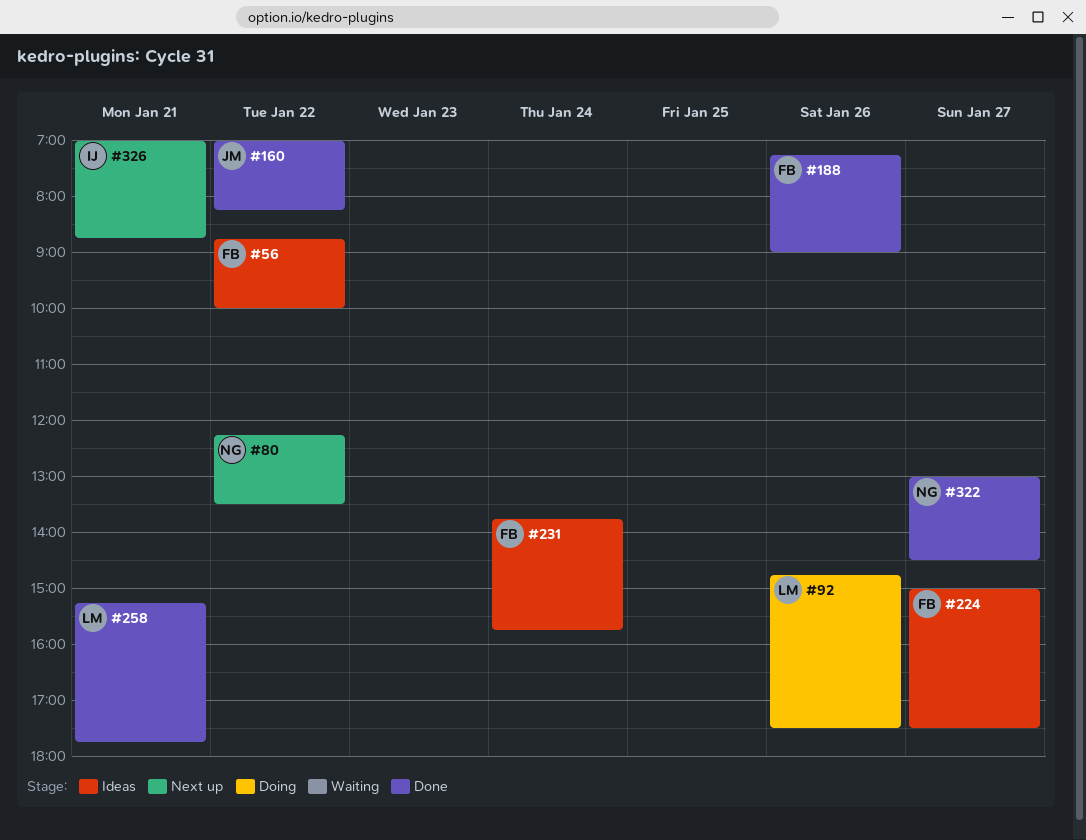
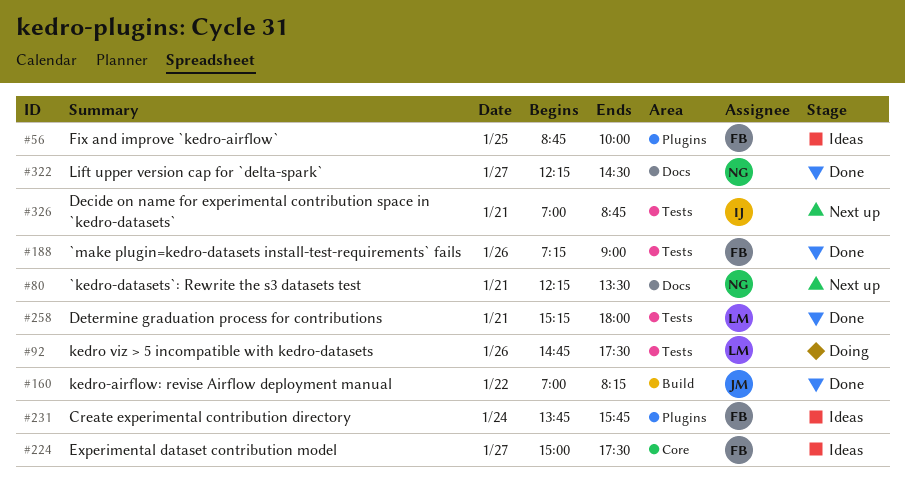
#56, day: Jan 22 -> Jan 25
#80, day: Jan 22 -> Jan 21
#258, ends: 17:45 -> 18:00
#322, begins: 13:00 -> 12:15

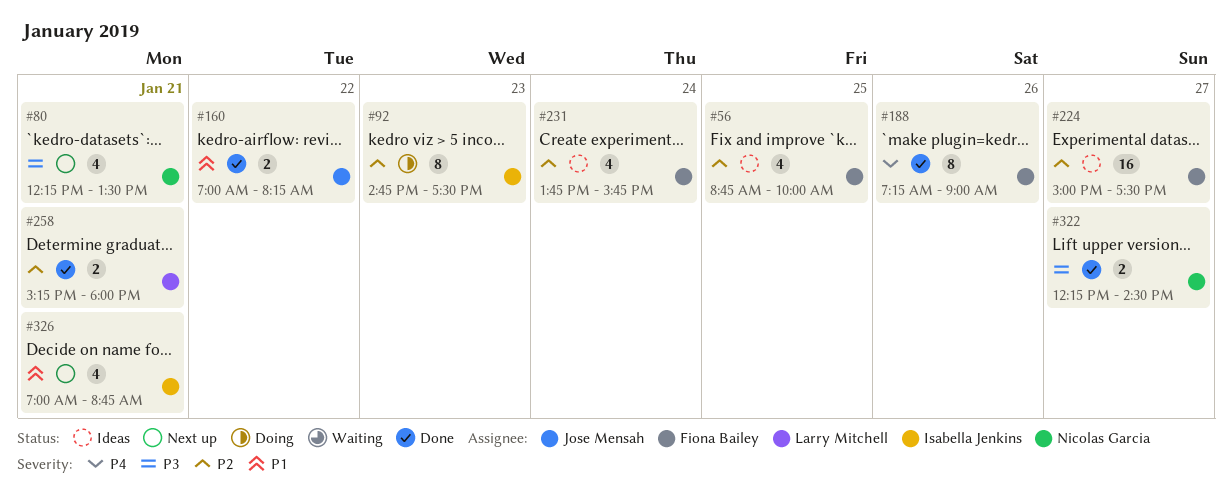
#92, owner: Larry Mitchell -> Isabella Jenkins
#92, day: Jan 26 -> Jan 23

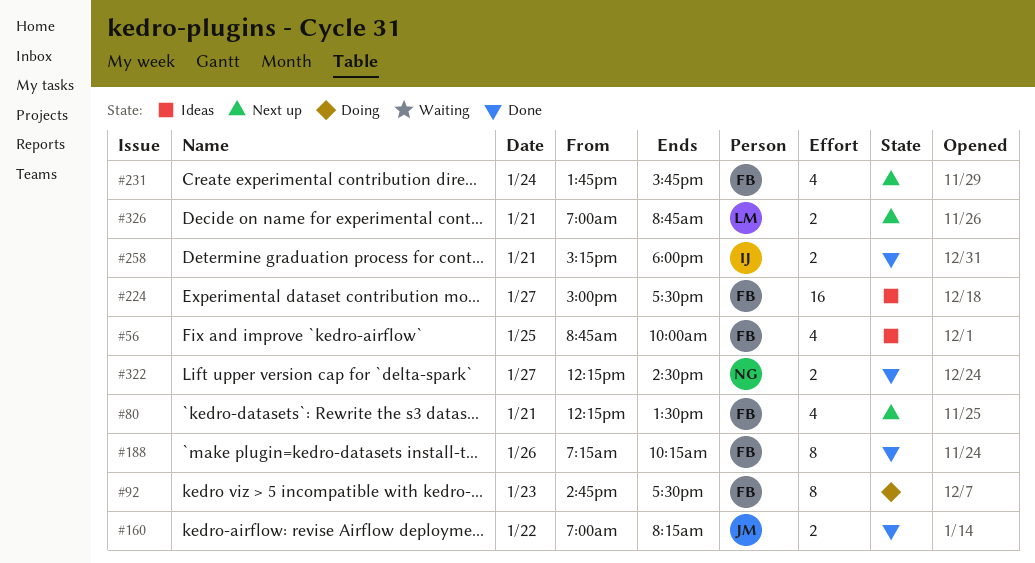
#80, owner: Nicolas Garcia -> Fiona Bailey
#92, owner: Isabella Jenkins -> Fiona Bailey
#188, ends: 09:00 -> 10:15
#231, status: Ideas -> Next up
#258, owner: Larry Mitchell -> Isabella Jenkins
#326, owner: Isabella Jenkins -> Larry Mitchell
#326, estimate: 4 -> 2

